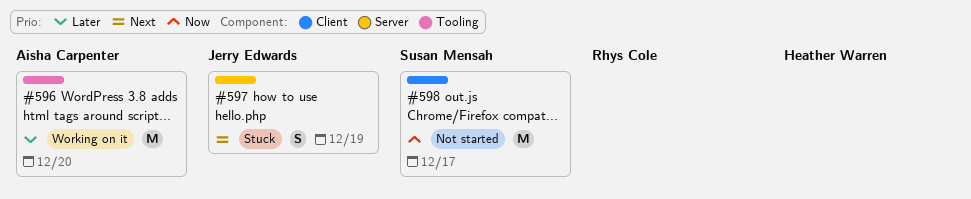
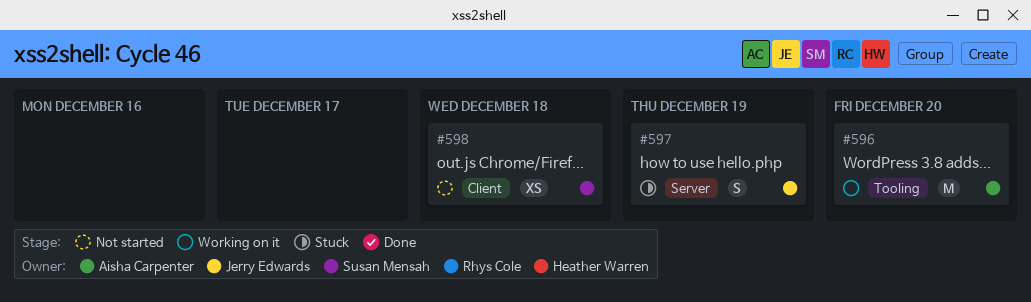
#598, estimate: M -> XS
#598, due: Dec 17 -> Dec 18

